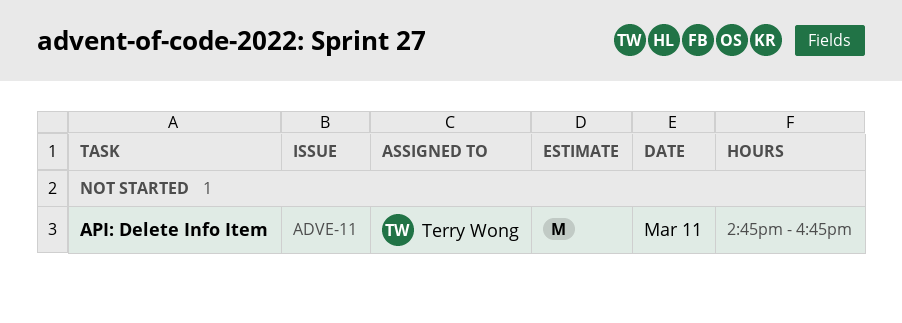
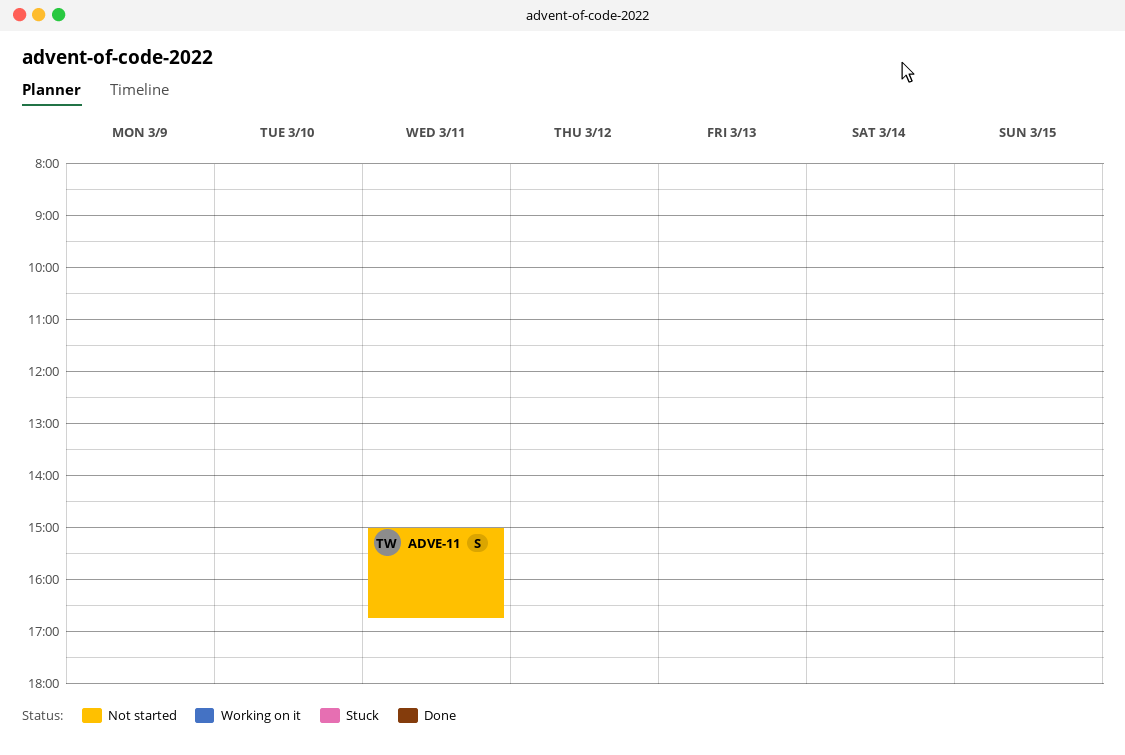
ADVE-11, estimate: M -> S
ADVE-11, begins: 14:45 -> 15:00

